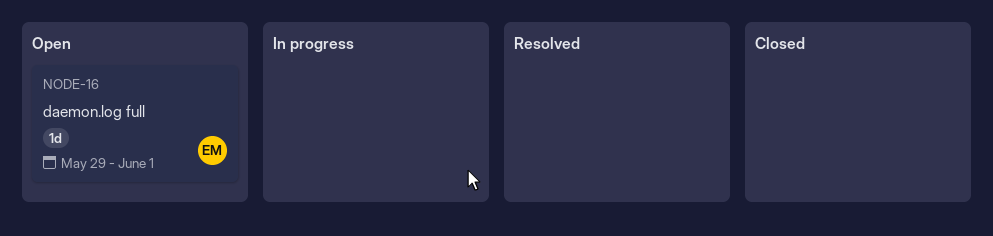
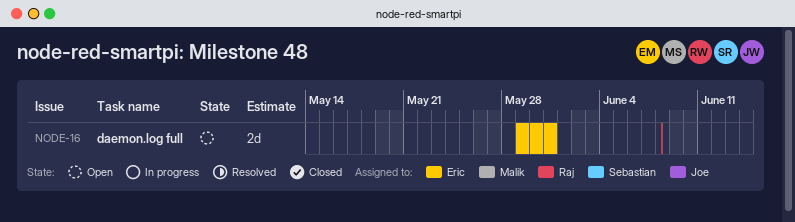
NODE-16, estimate: 1d -> 2d
NODE-16, due: Jun 1 -> May 31

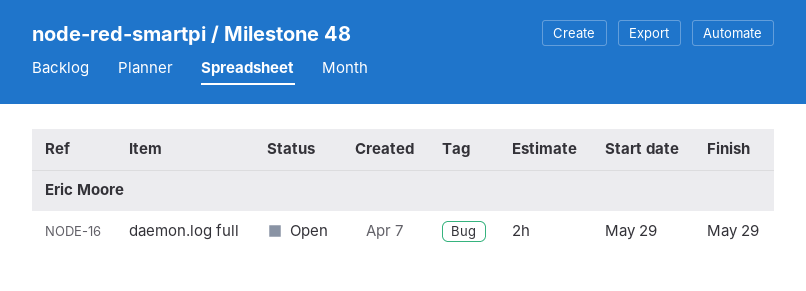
NODE-16, estimate: 2d -> 2h
NODE-16, due: May 31 -> May 29

